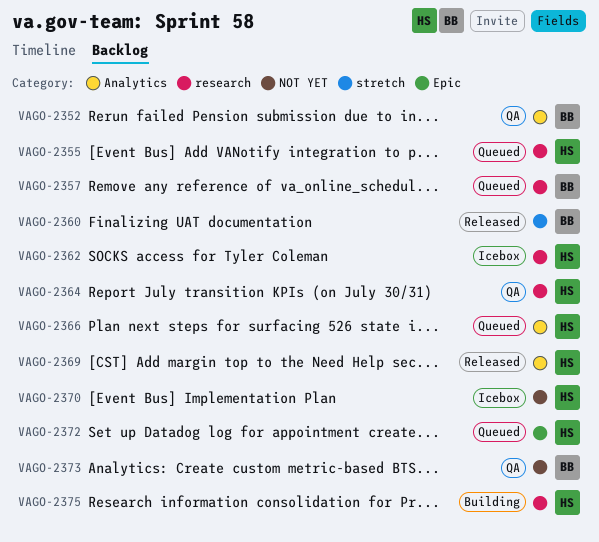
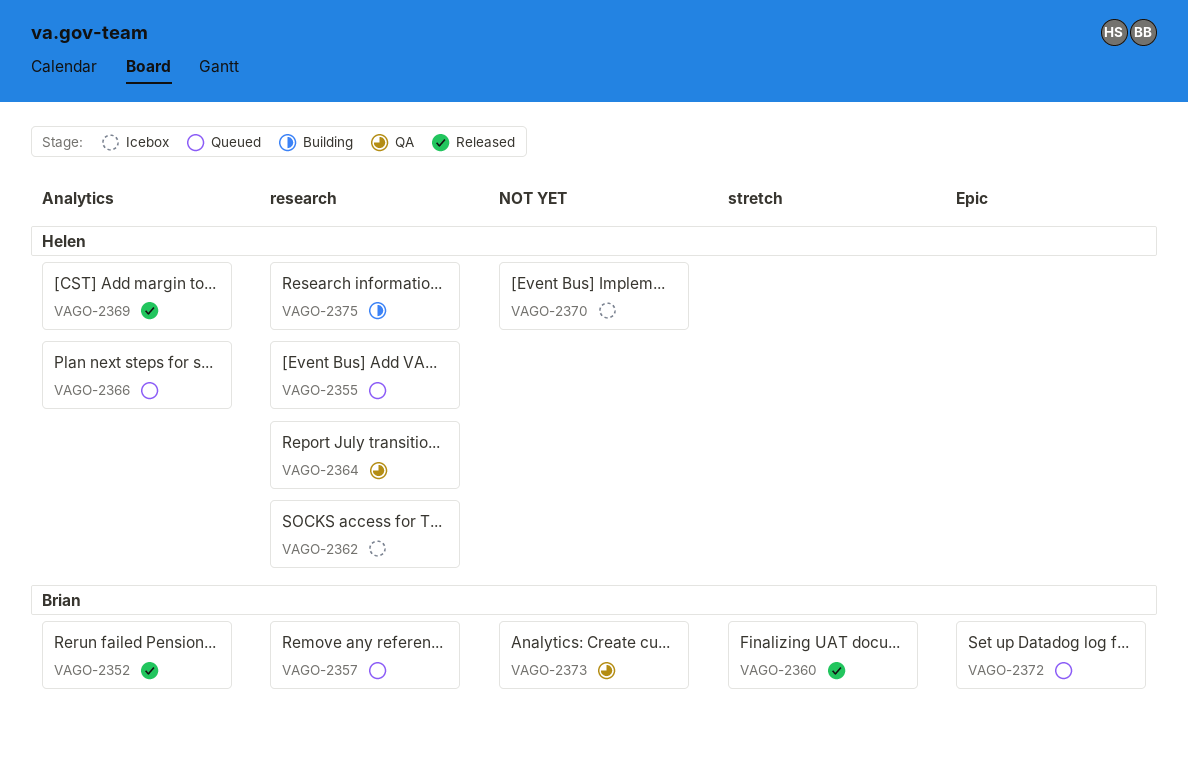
VAGO-2352, status: QA -> Released
VAGO-2372, owner: Helen -> Brian

